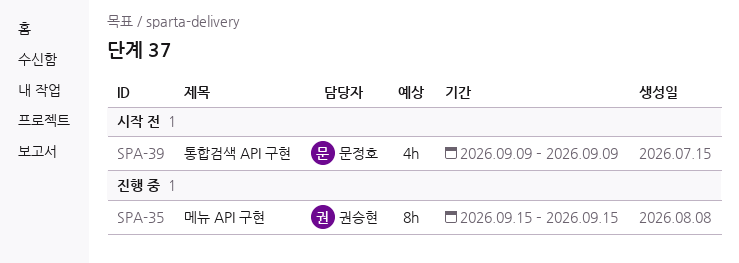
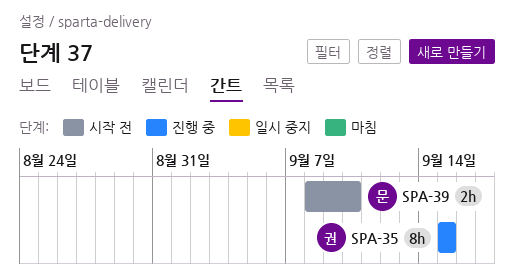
SPA-39, estimate: 4h -> 2h
SPA-39, start: Sep 9 -> Sep 8
SPA-39, due: Sep 9 -> Sep 10

